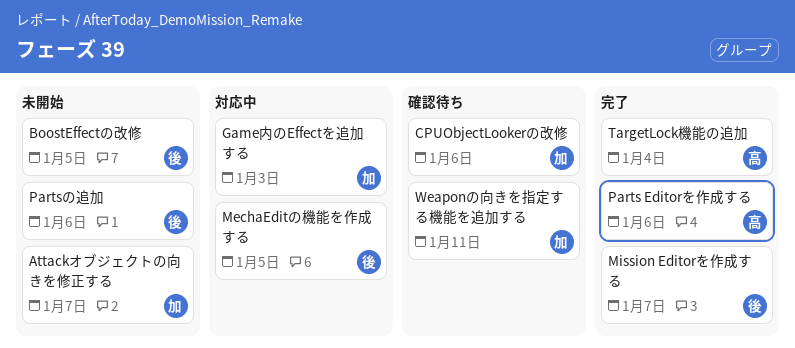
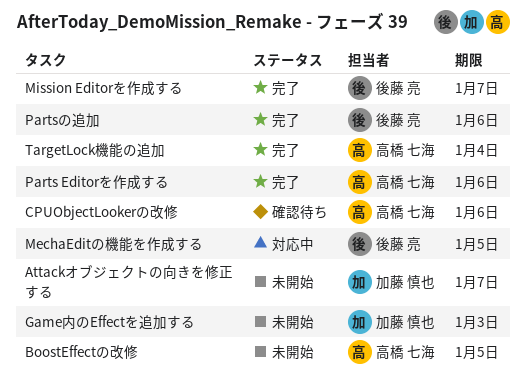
BoostEffectの改修, owner: 後藤 亮 -> 高橋 七海
CPUObjectLookerの改修, owner: 加藤 慎也 -> 高橋 七海
Game内のEffectを追加する, status: 対応中 -> 未開始
Partsの追加, status: 未開始 -> 完了
Weaponの向きを指定する機能を追加する: present -> none

